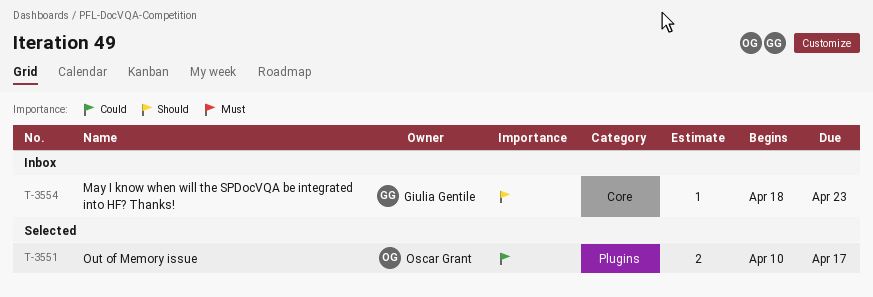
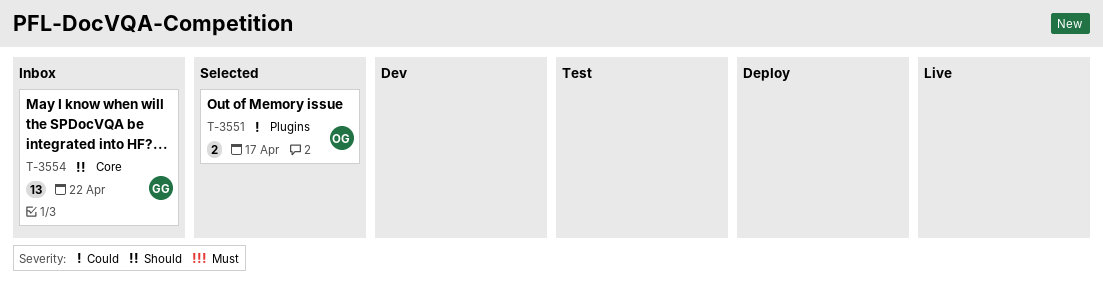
T-3554, estimate: 1 -> 13
T-3554, due: Apr 23 -> Apr 22

